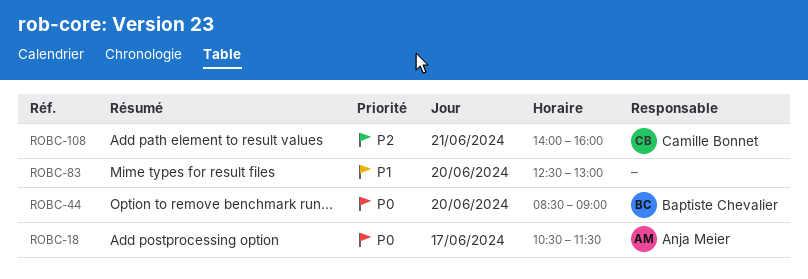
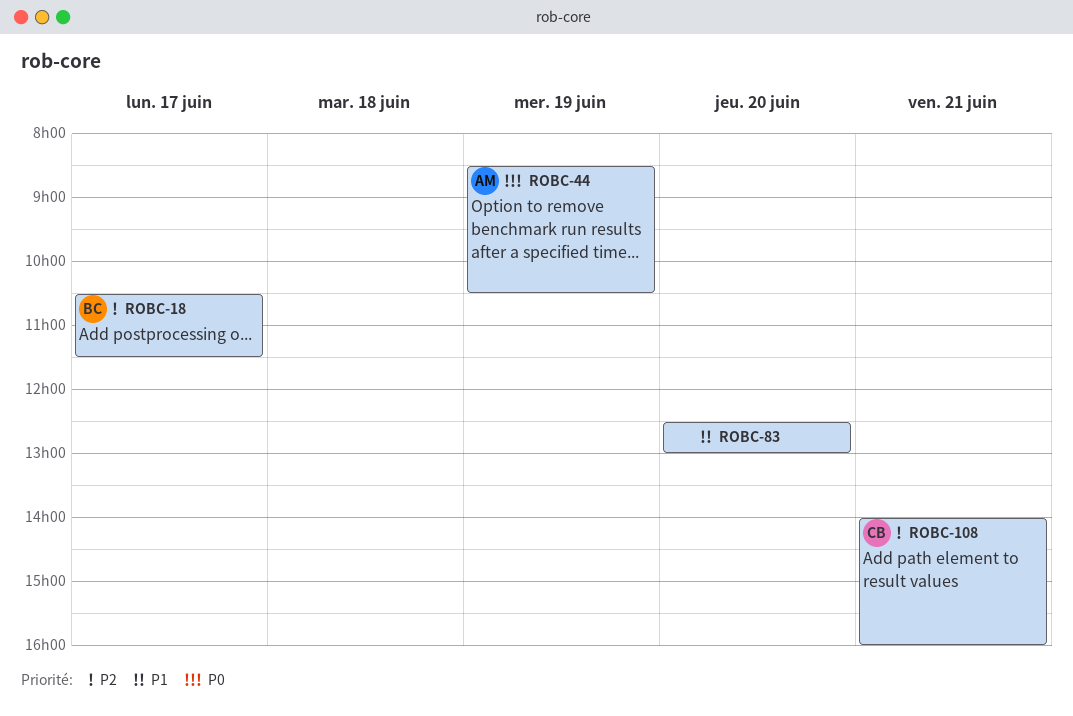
ROBC-18, owner: Anja Meier -> Baptiste Chevalier
ROBC-18, priority: P0 -> P2
ROBC-44, owner: Baptiste Chevalier -> Anja Meier
ROBC-44, day: Jun 20 -> Jun 19
ROBC-44, ends: 09:00 -> 10:30

